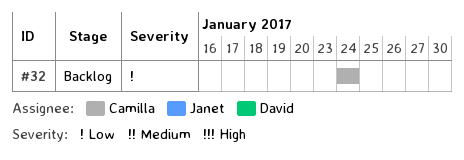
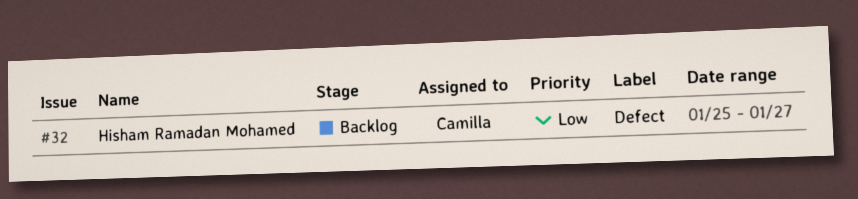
#32, start: Jan 24 -> Jan 25
#32, due: Jan 24 -> Jan 27

